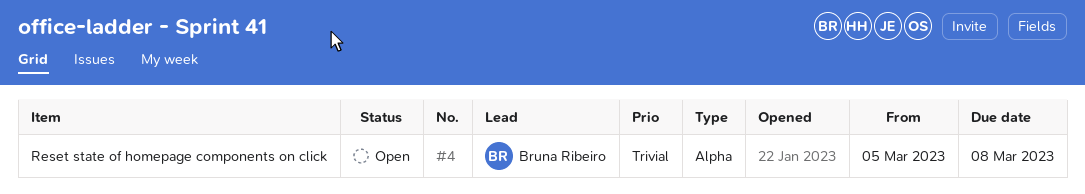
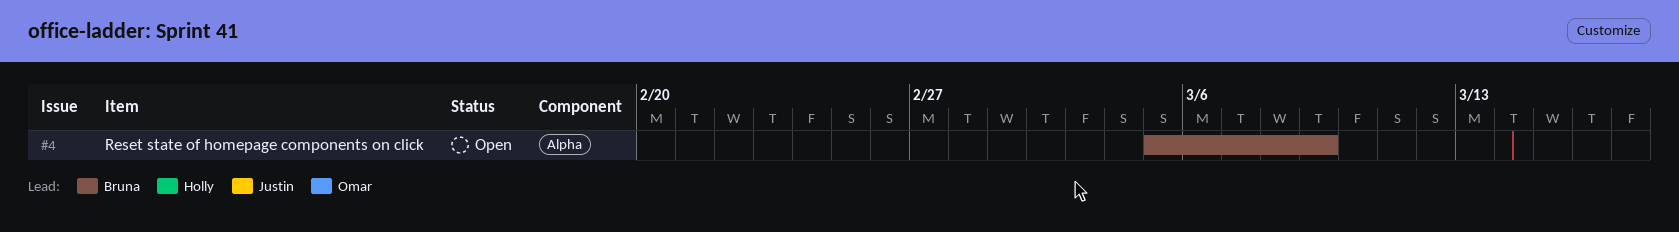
#4, due: Mar 8 -> Mar 9

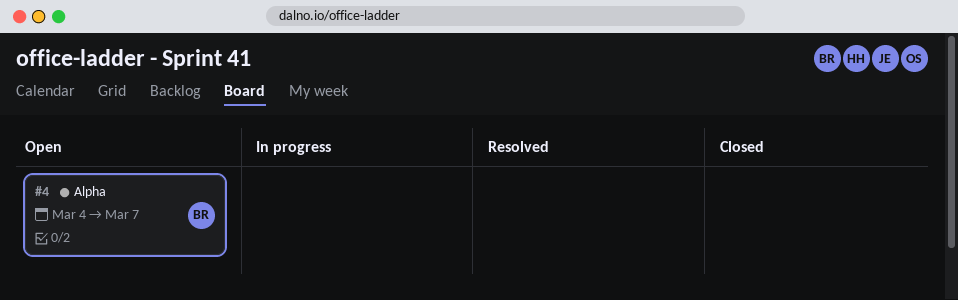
#4, start: Mar 5 -> Mar 4
#4, due: Mar 9 -> Mar 7

